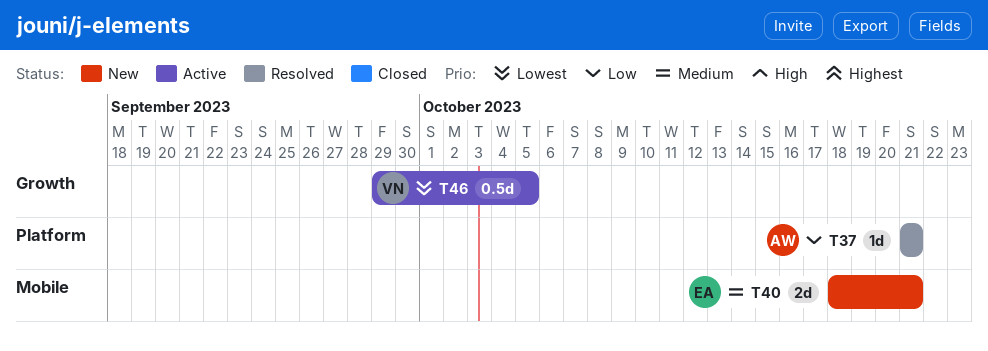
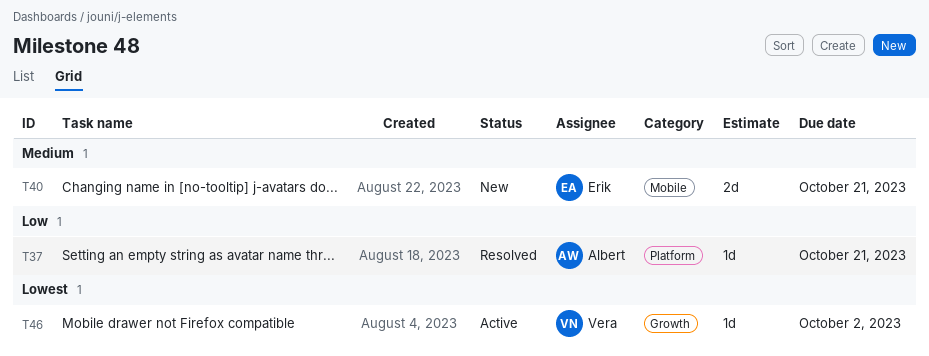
T46, estimate: 0.5d -> 1d
T46, due: Oct 5 -> Oct 2

